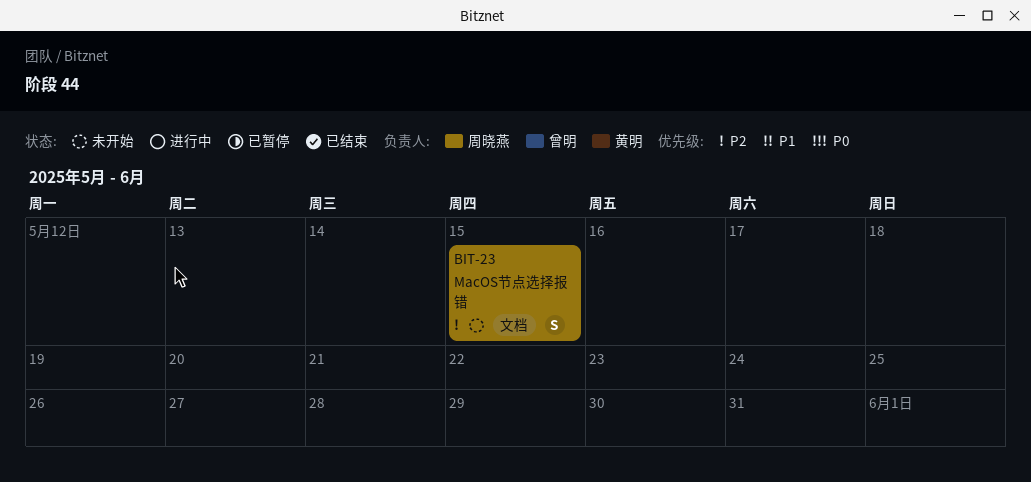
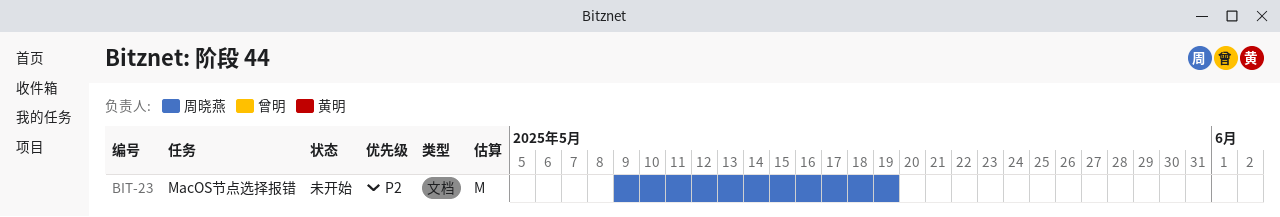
BIT-23, estimate: S -> M
BIT-23, due: May 15 -> May 19

